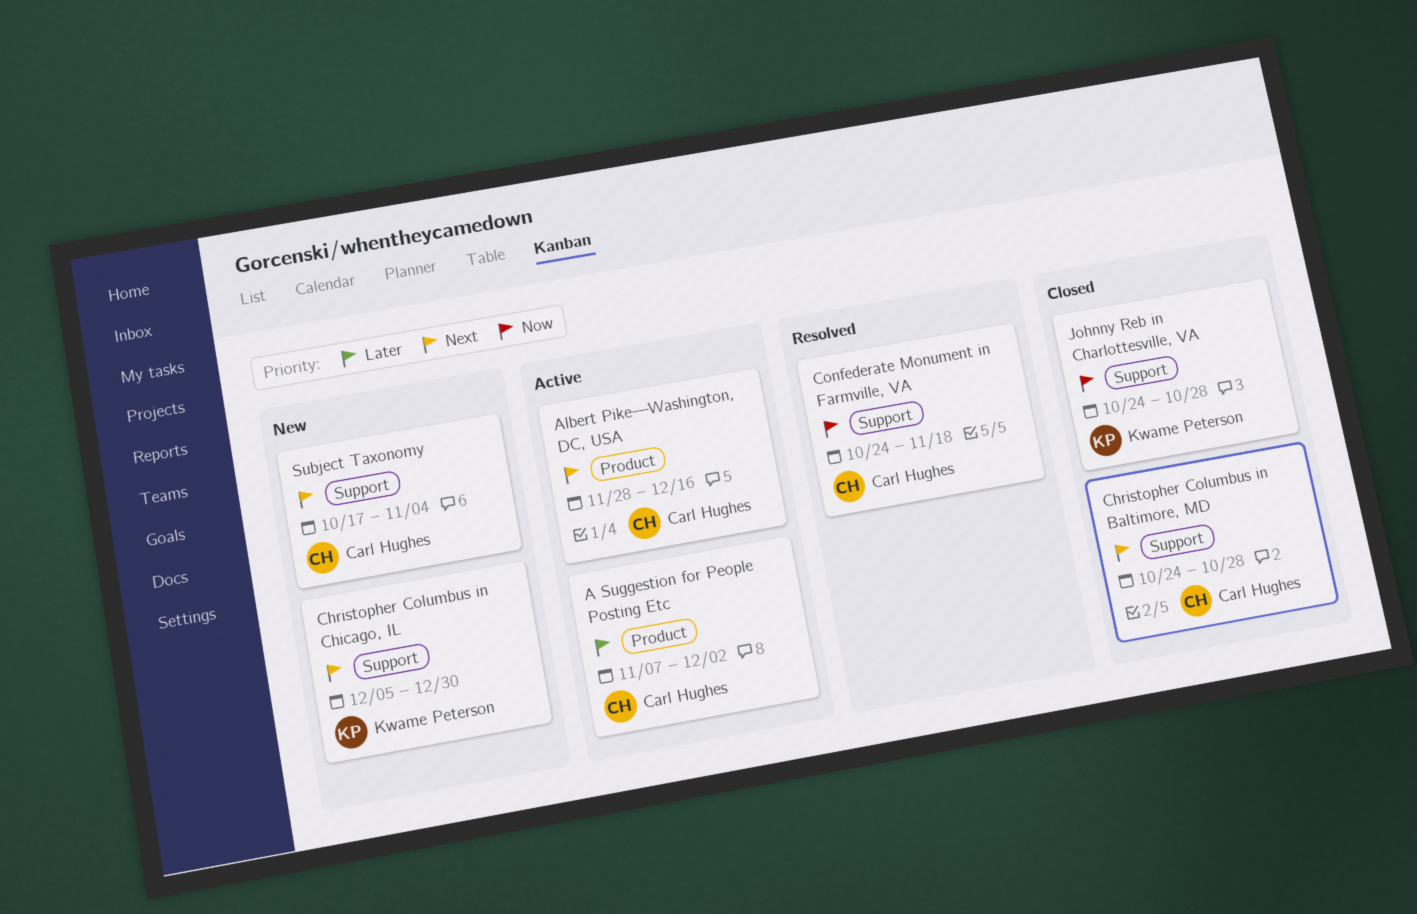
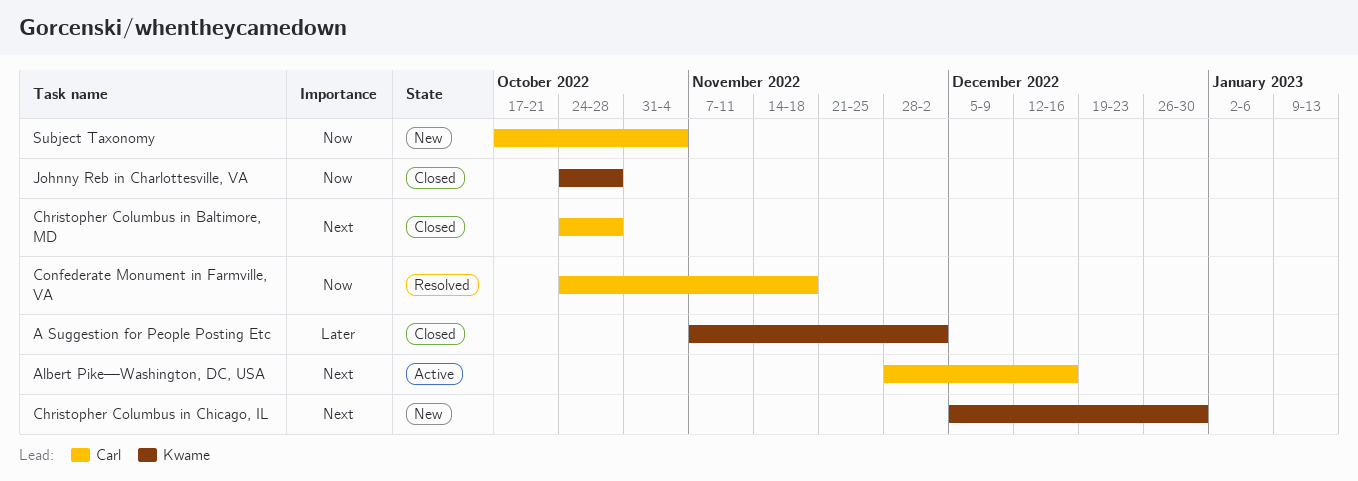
A Suggestion for People Posting Etc, status: Active -> Closed
A Suggestion for People Posting Etc, owner: Carl Hughes -> Kwame Peterson
Subject Taxonomy, priority: Next -> Now

